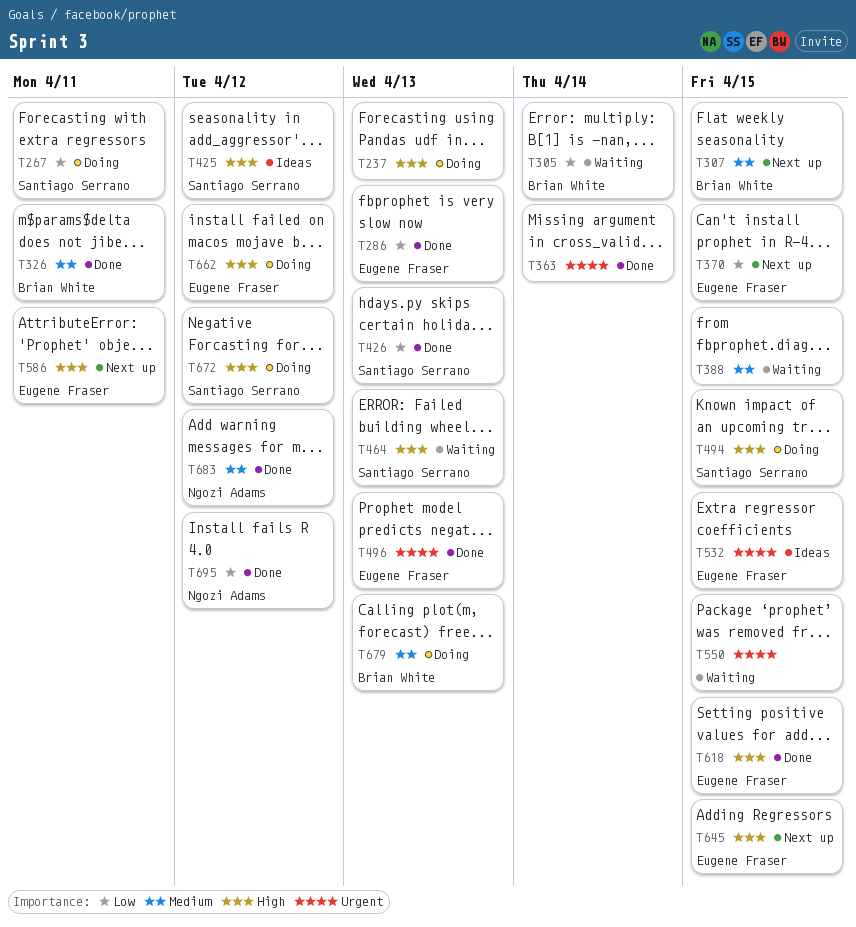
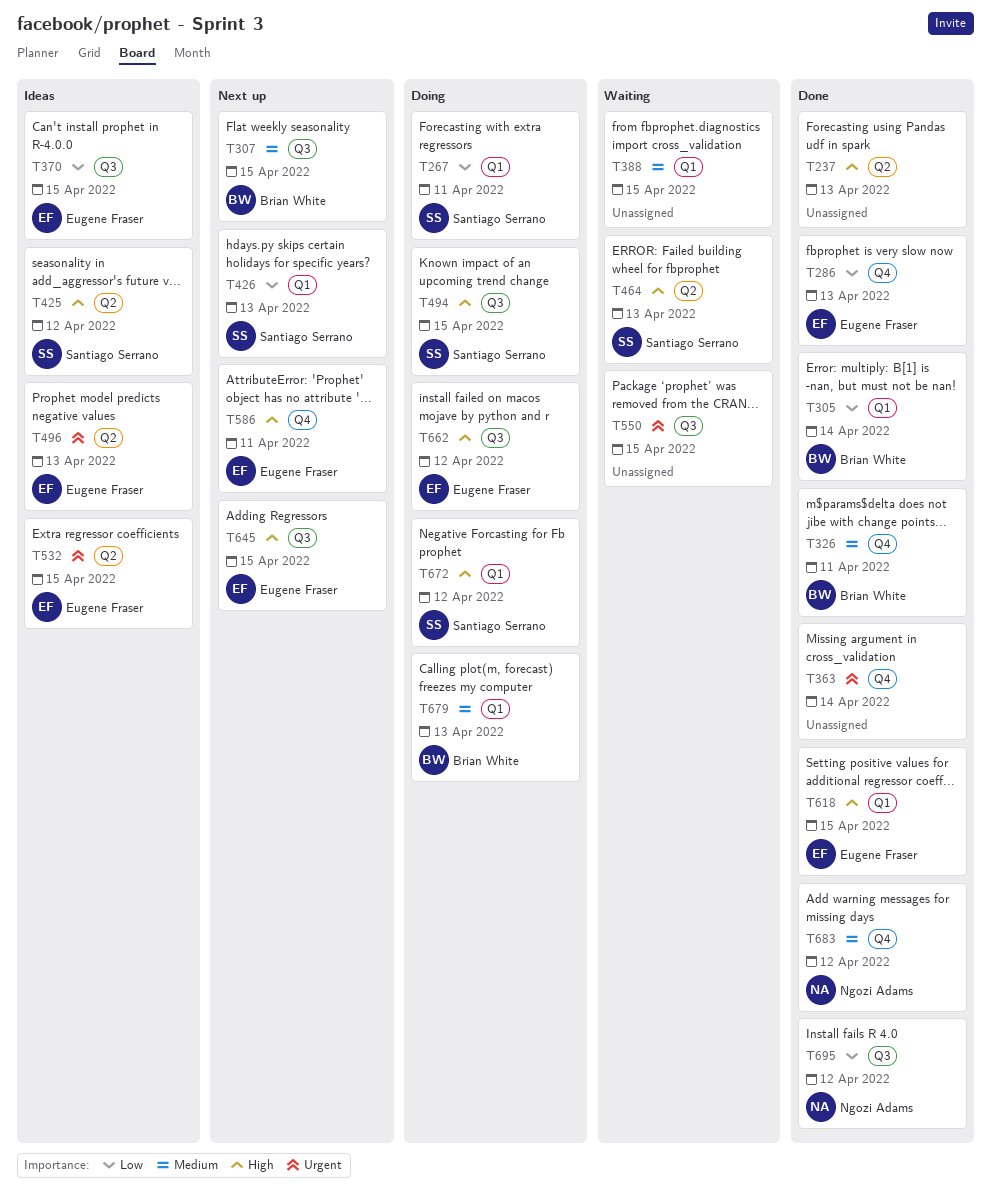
T237, status: Doing -> Done
T305, status: Waiting -> Done
T370, status: Next up -> Ideas
T426, status: Done -> Next up
T496, status: Done -> Ideas

